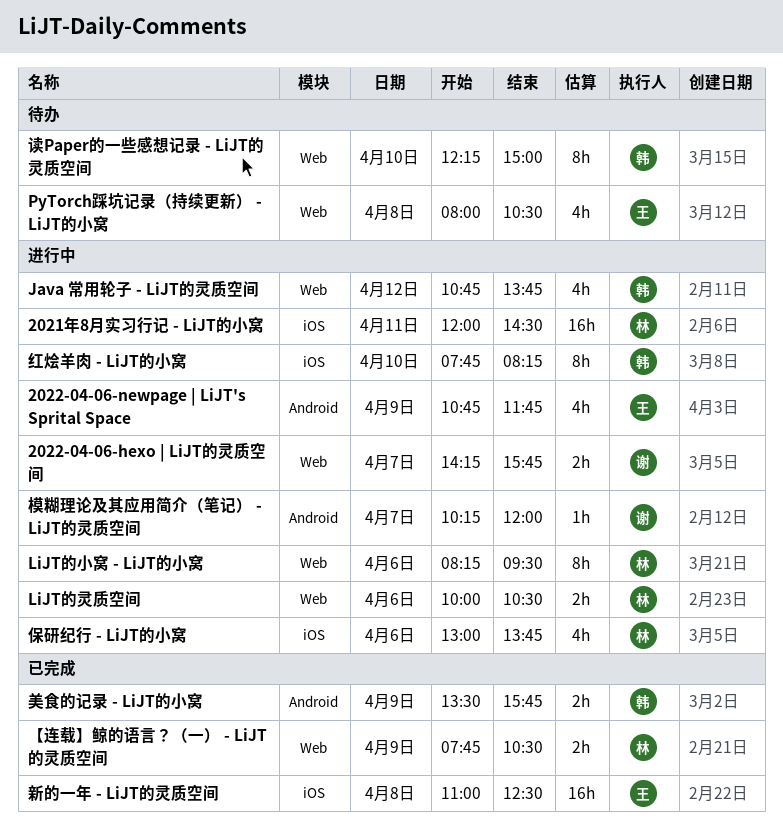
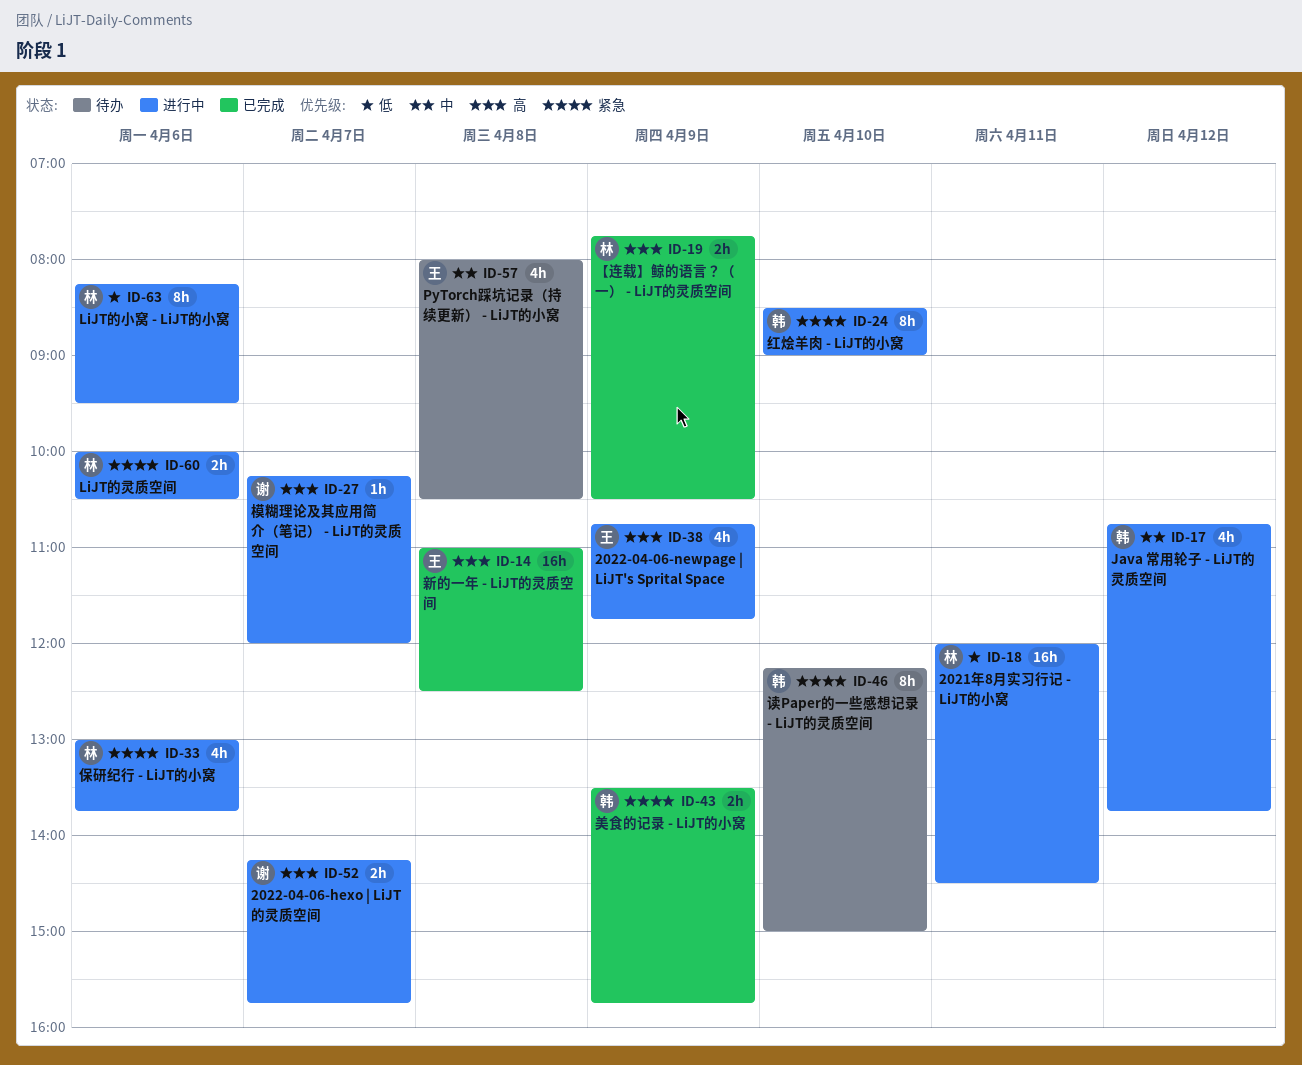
红烩羊肉 - LiJT的小窝, begins: 07:45 -> 08:30
红烩羊肉 - LiJT的小窝, ends: 08:15 -> 09:00

